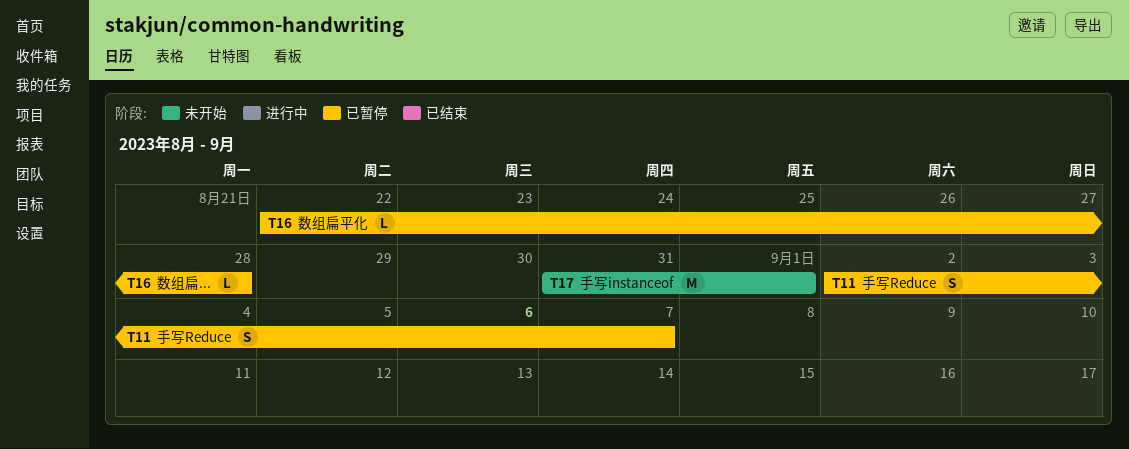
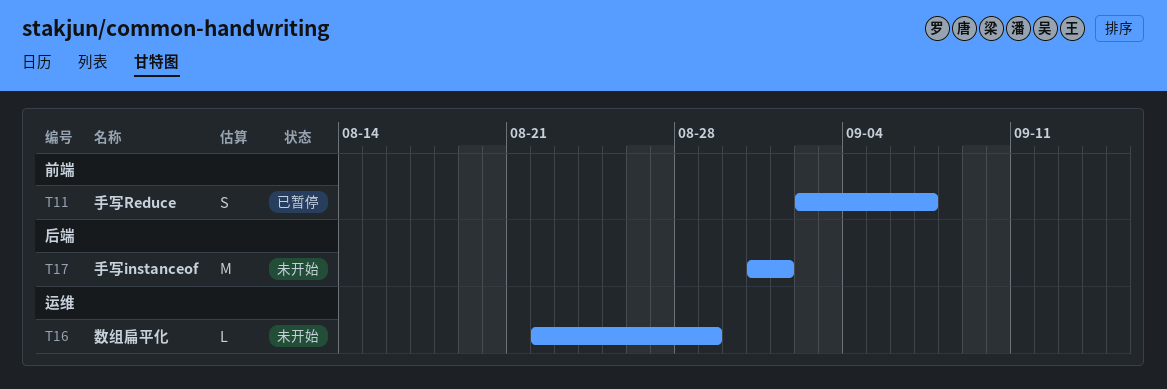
T16, status: 已暂停 -> 未开始
T16, due: Aug 28 -> Aug 29

